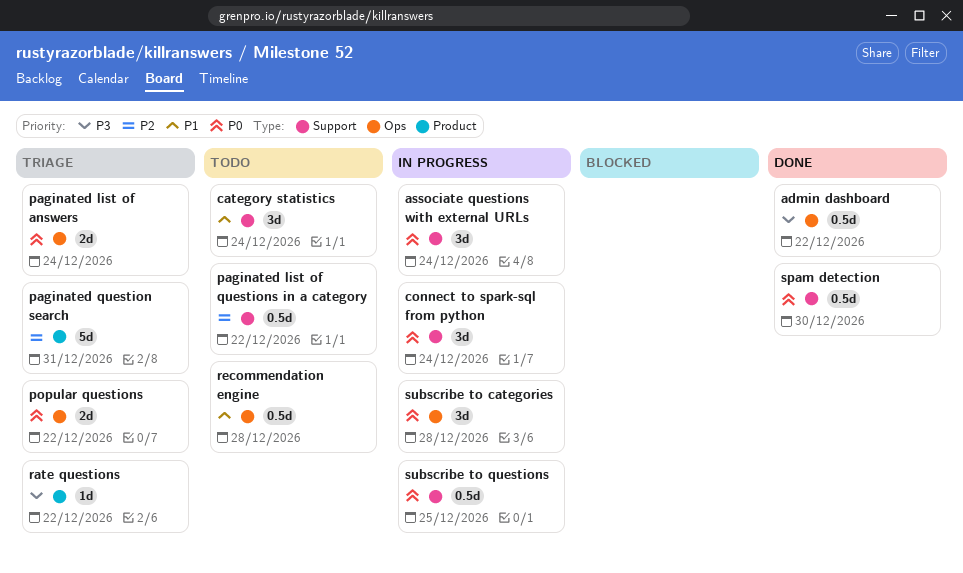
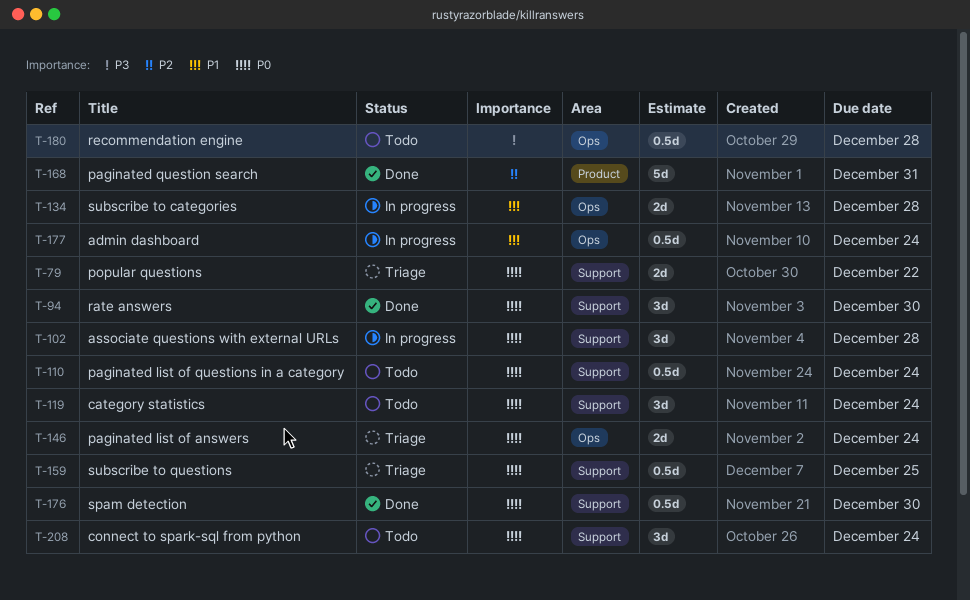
admin dashboard, status: Done -> In progress
admin dashboard, priority: P3 -> P1
admin dashboard, due: Dec 22 -> Dec 24
associate questions with external URLs, due: Dec 24 -> Dec 28
category statistics, priority: P1 -> P0
connect to spark-sql from python, status: In progress -> Todo
paginated list of questions in a category, priority: P2 -> P0
paginated list of questions in a category, due: Dec 22 -> Dec 24
paginated question search, status: Triage -> Done
popular questions, label: Ops -> Support
rate answers: none -> present
rate questions: present -> none
recommendation engine, priority: P1 -> P3
subscribe to categories, priority: P0 -> P1
subscribe to categories, estimate: 3d -> 2d
subscribe to questions, status: In progress -> Triage

